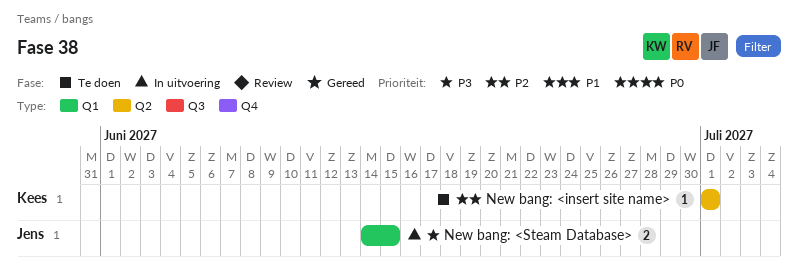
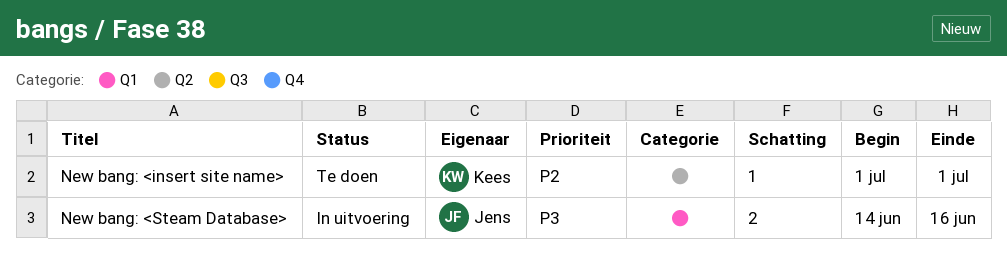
New bang: <Steam Database>, due: Jun 15 -> Jun 16

